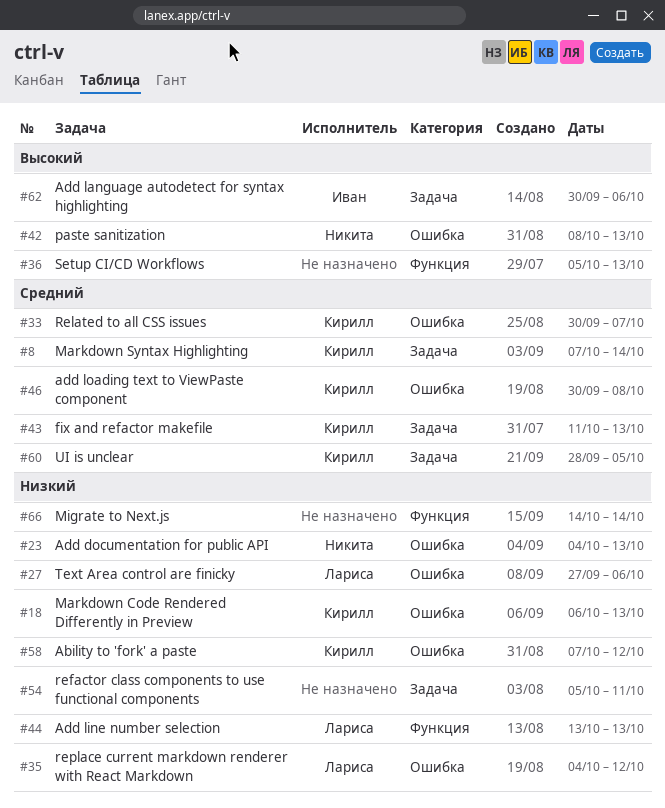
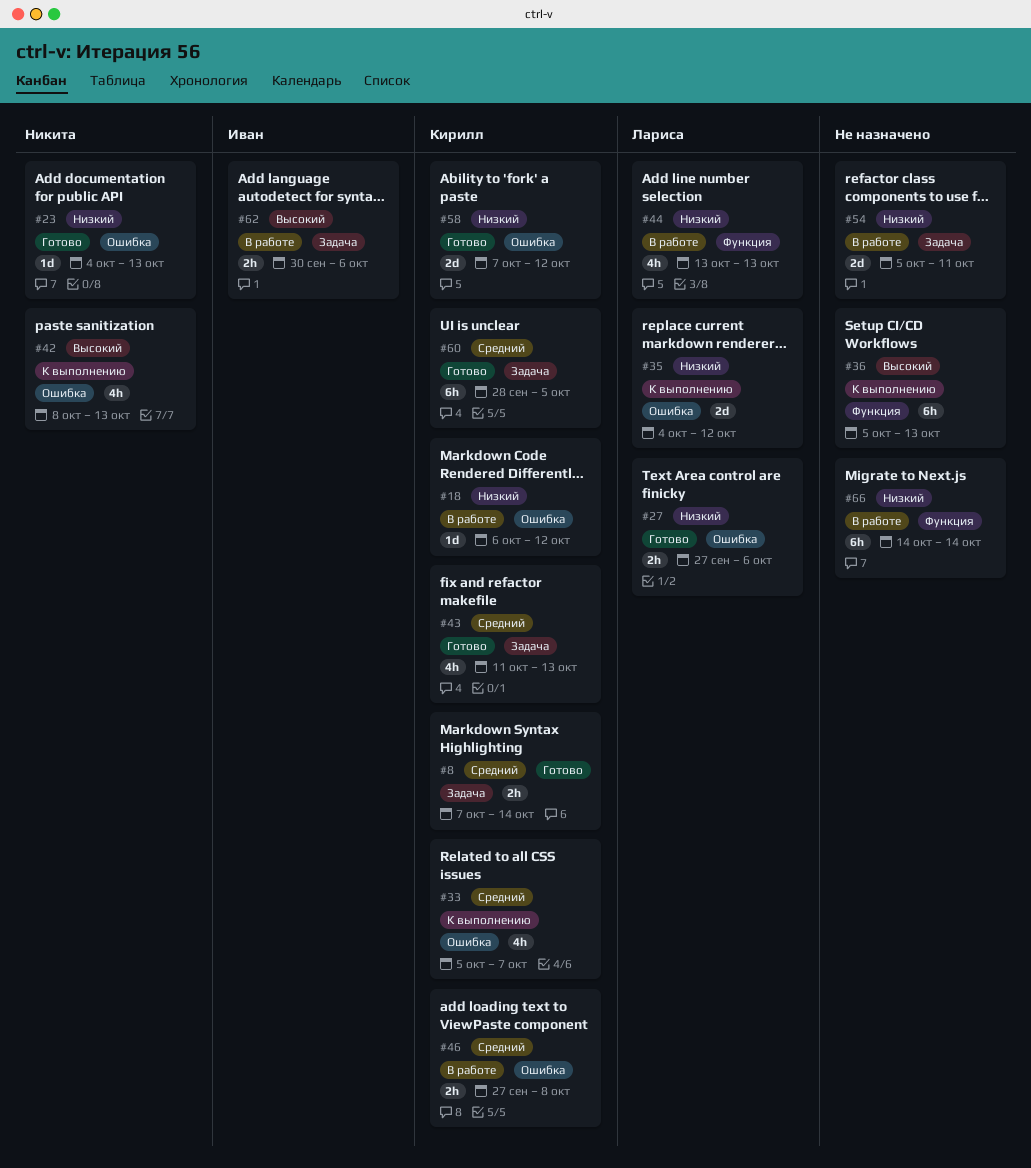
#18, due: Oct 13 -> Oct 12
#33, start: Sep 30 -> Oct 5
#46, start: Sep 30 -> Sep 27

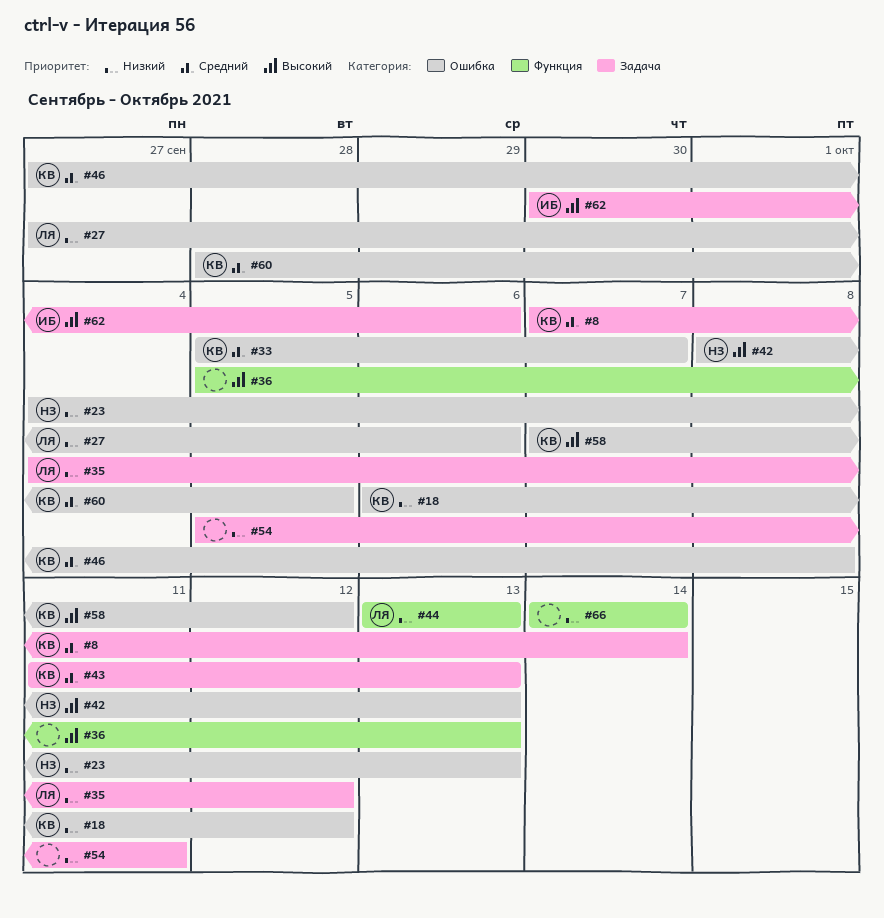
#35, label: Ошибка -> Задача
#58, priority: Низкий -> Высокий
#60, label: Задача -> Ошибка

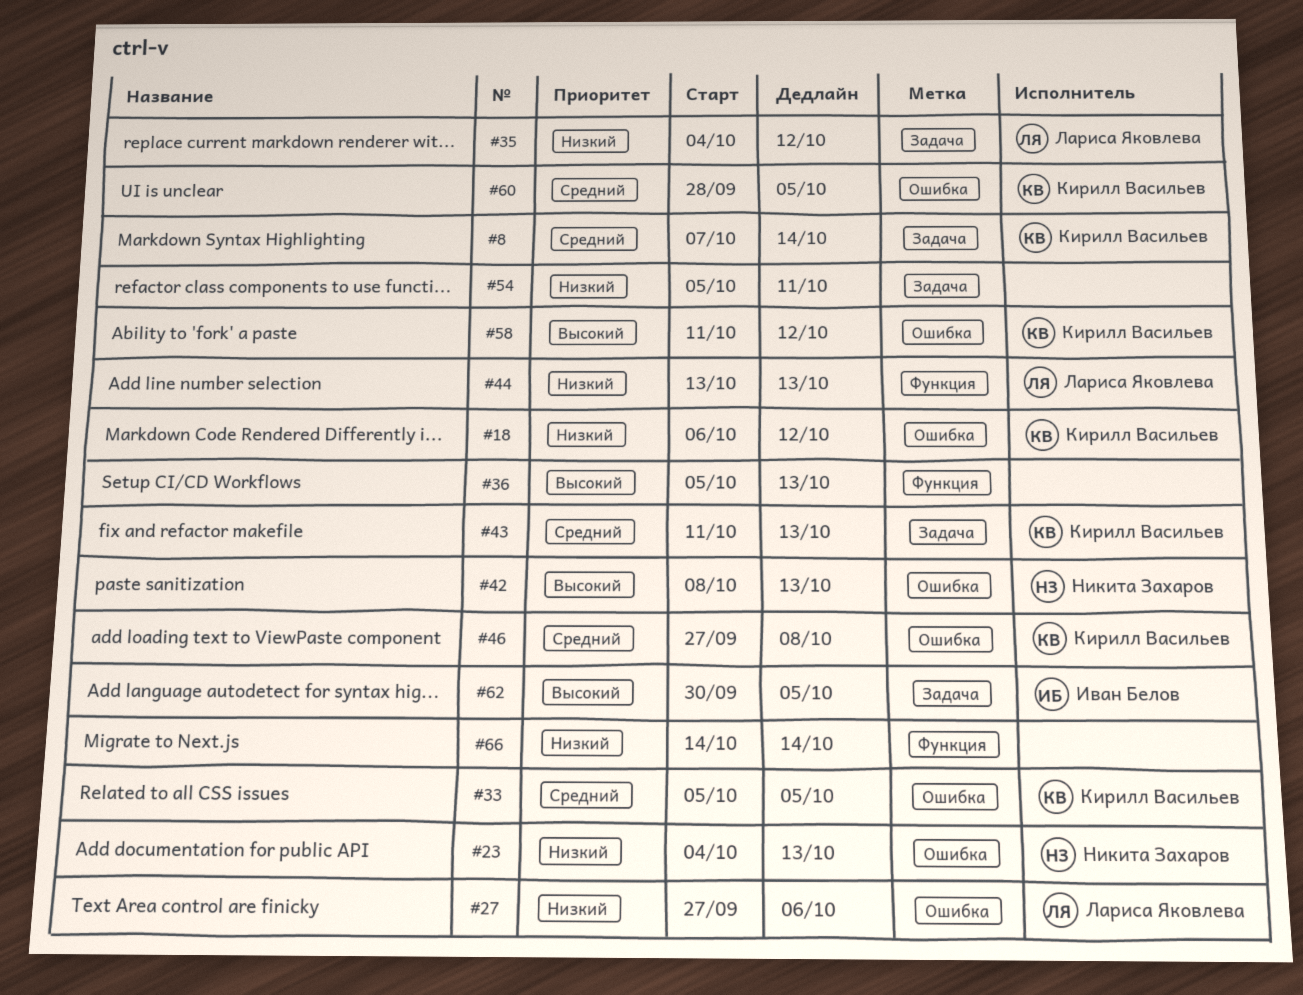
#33, due: Oct 7 -> Oct 5
#58, start: Oct 7 -> Oct 11
#62, due: Oct 6 -> Oct 5

